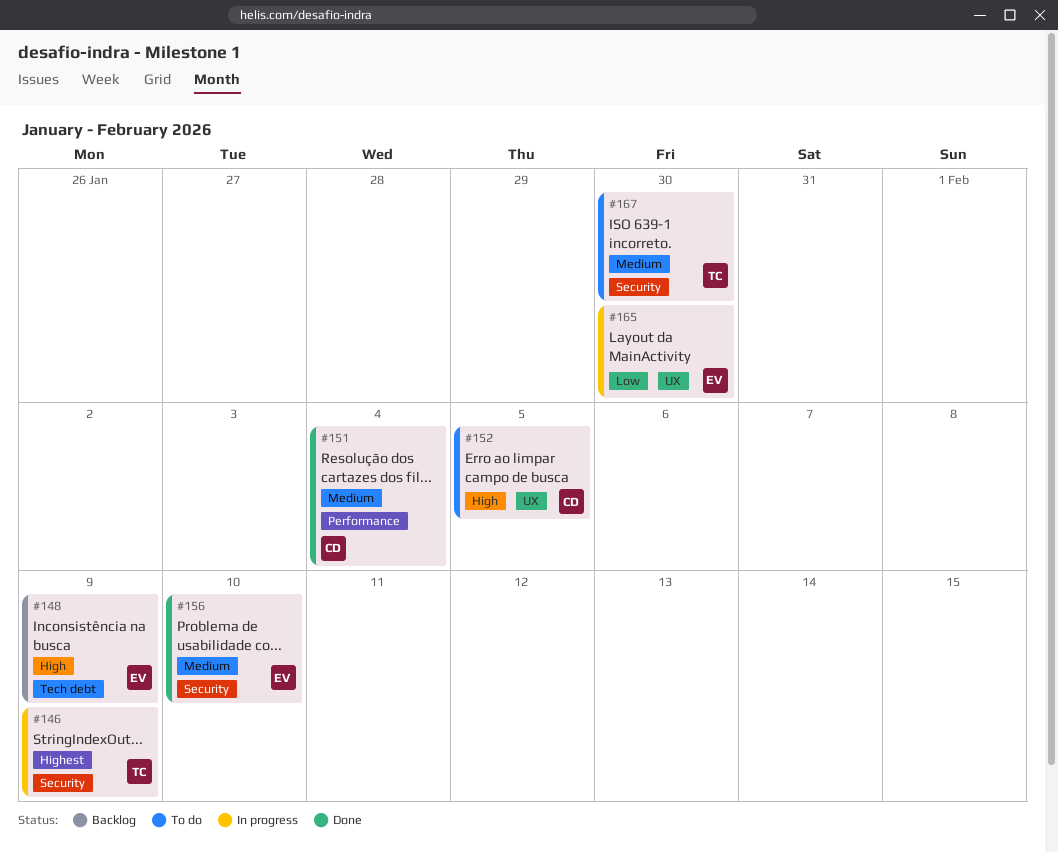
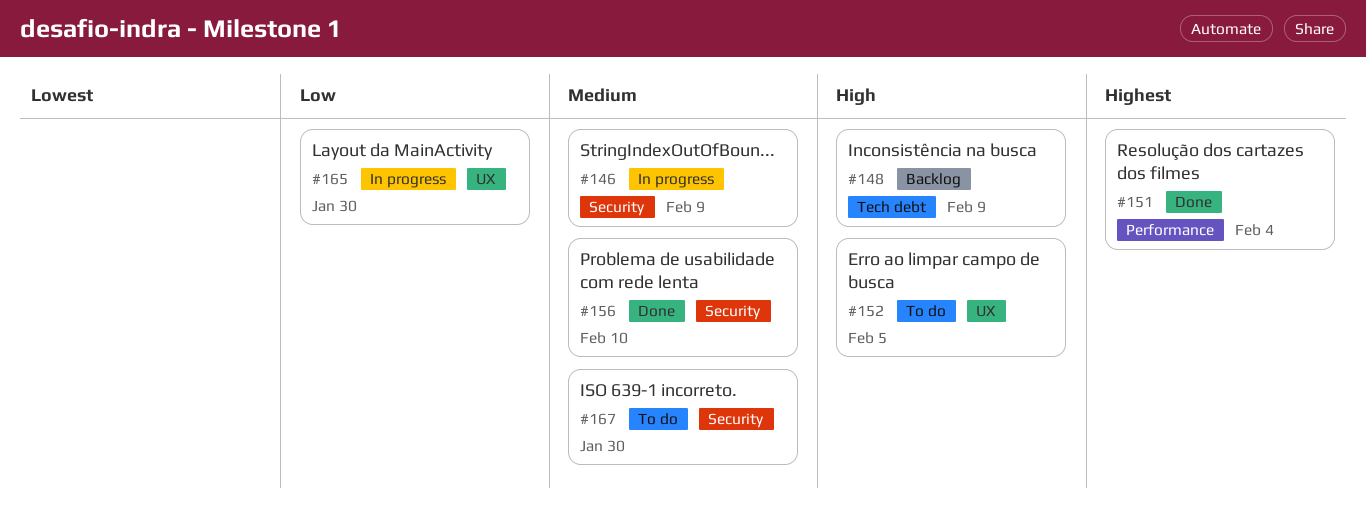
#146, priority: Highest -> Medium
#151, priority: Medium -> Highest

